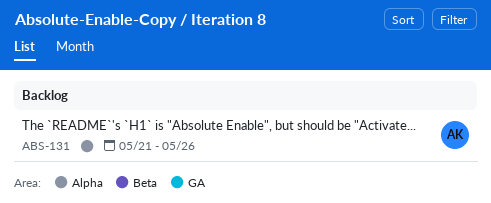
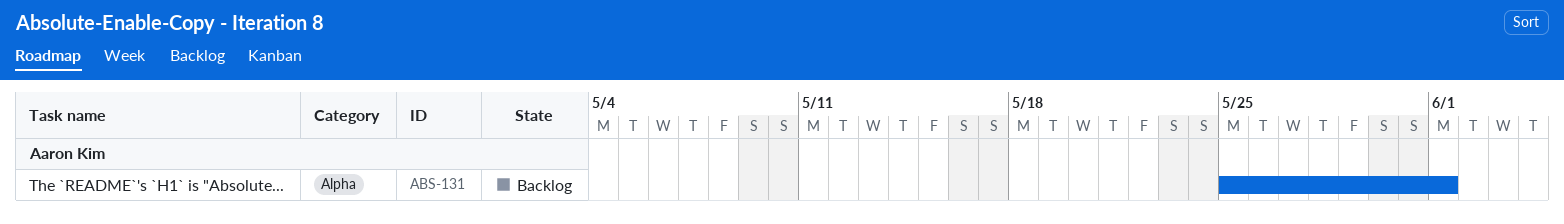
ABS-131, start: May 21 -> May 25
ABS-131, due: May 26 -> Jun 1

